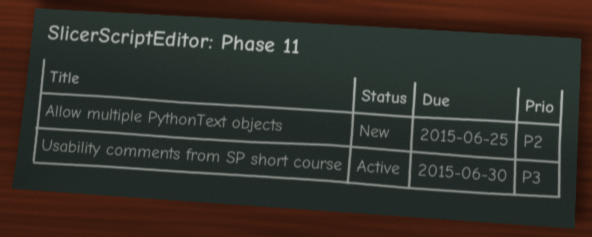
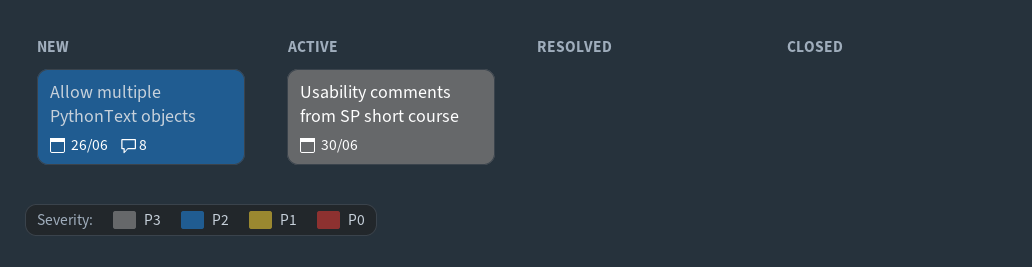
Allow multiple PythonText objects, due: Jun 25 -> Jun 26

